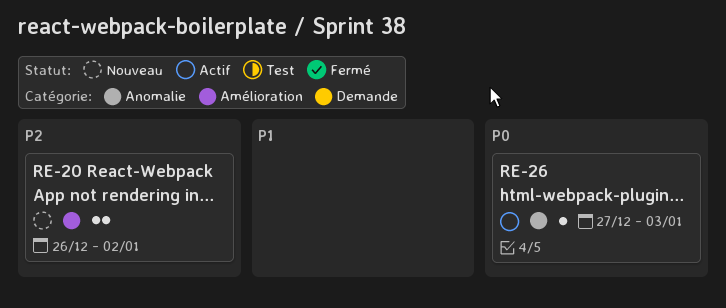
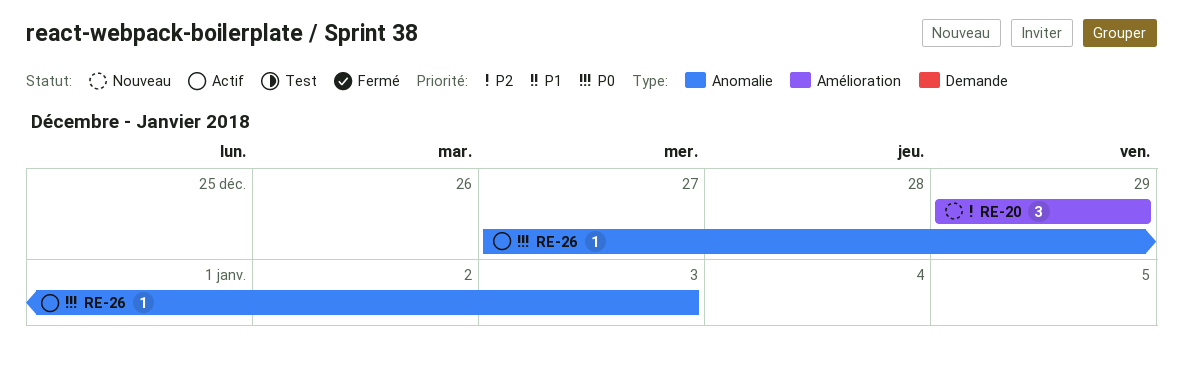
RE-20, estimate: 2 -> 3
RE-20, start: Dec 26 -> Dec 29
RE-20, due: Jan 2 -> Dec 29

